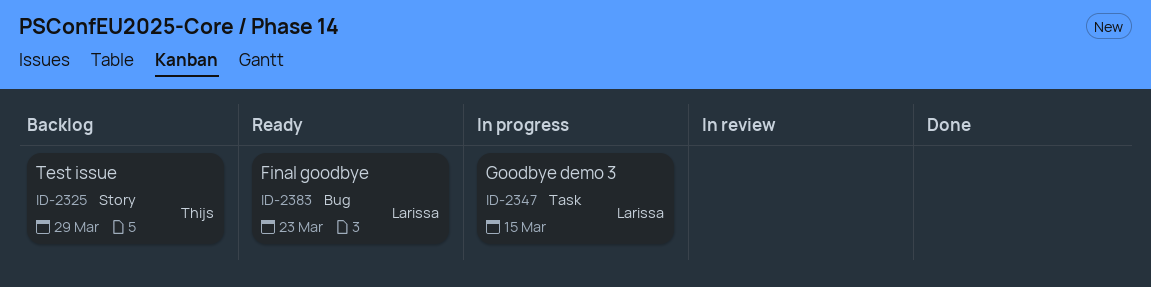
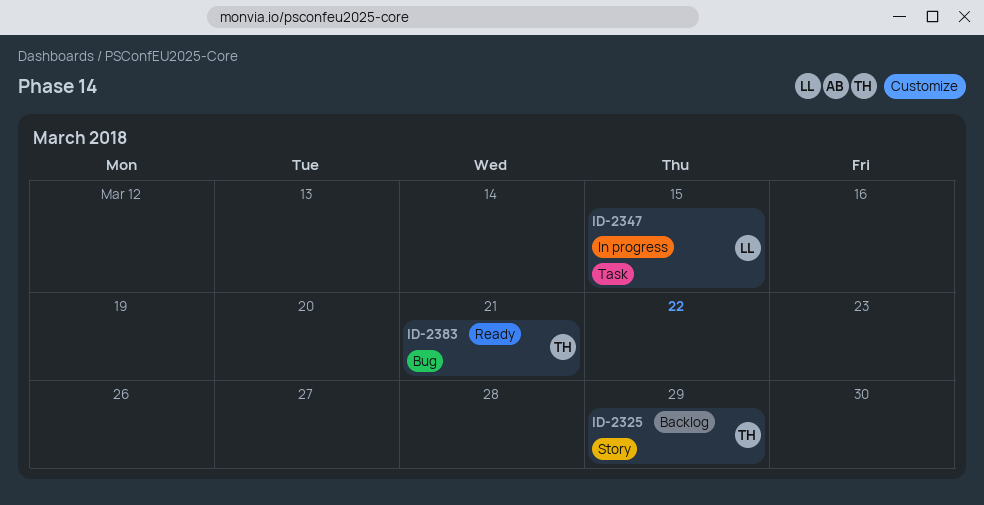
ID-2383, owner: Larissa -> Thijs
ID-2383, due: Mar 23 -> Mar 21

